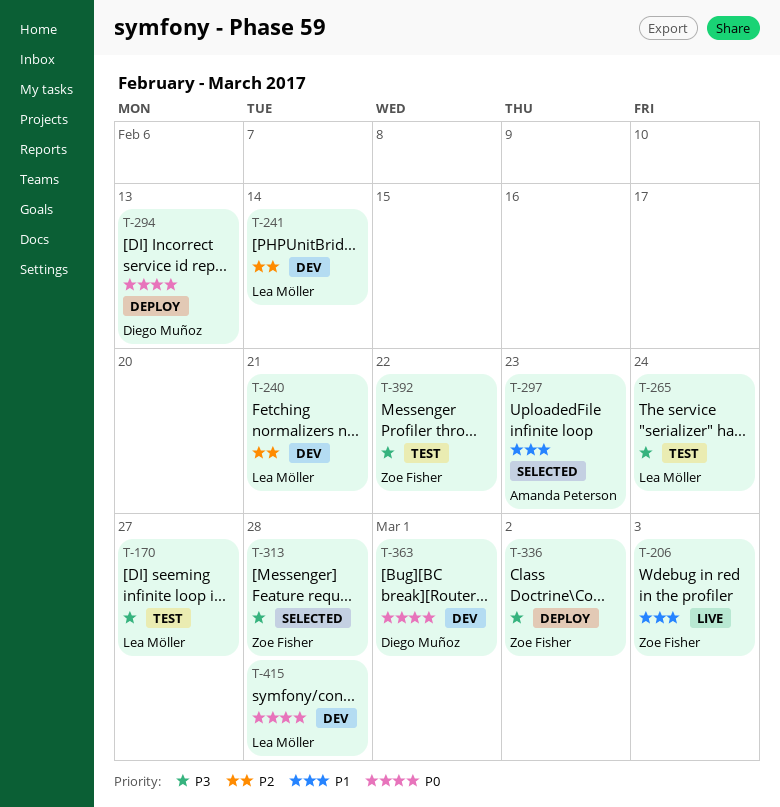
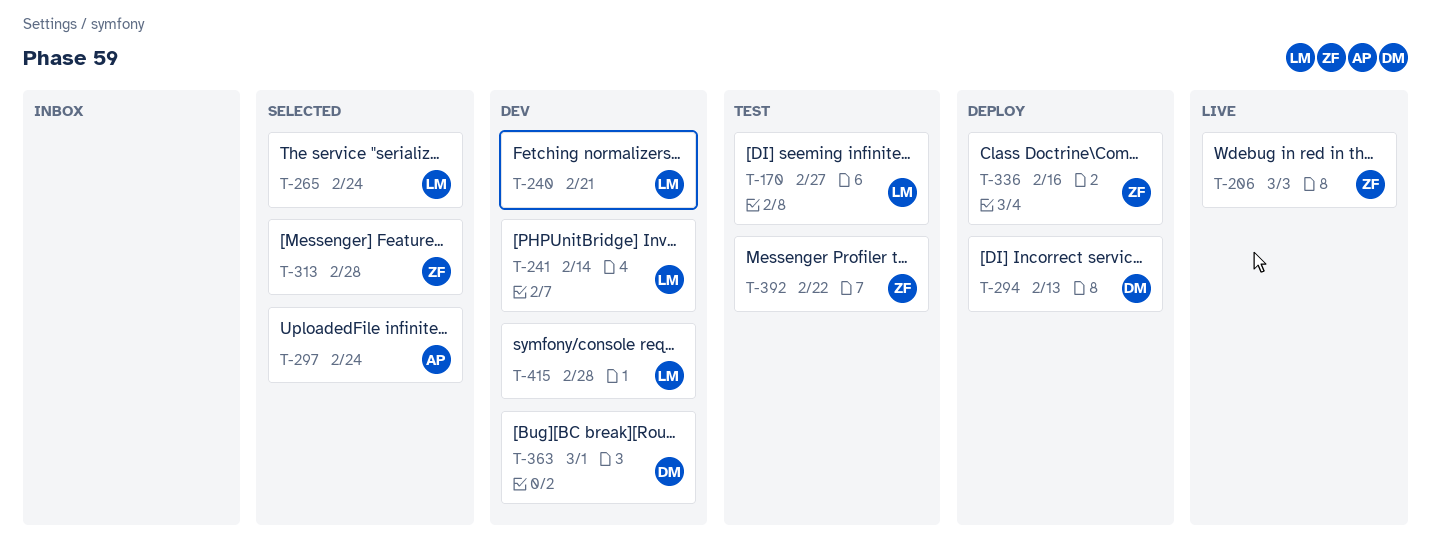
T-265, status: Test -> Selected
T-297, due: Feb 23 -> Feb 24
T-336, due: Mar 2 -> Feb 16

